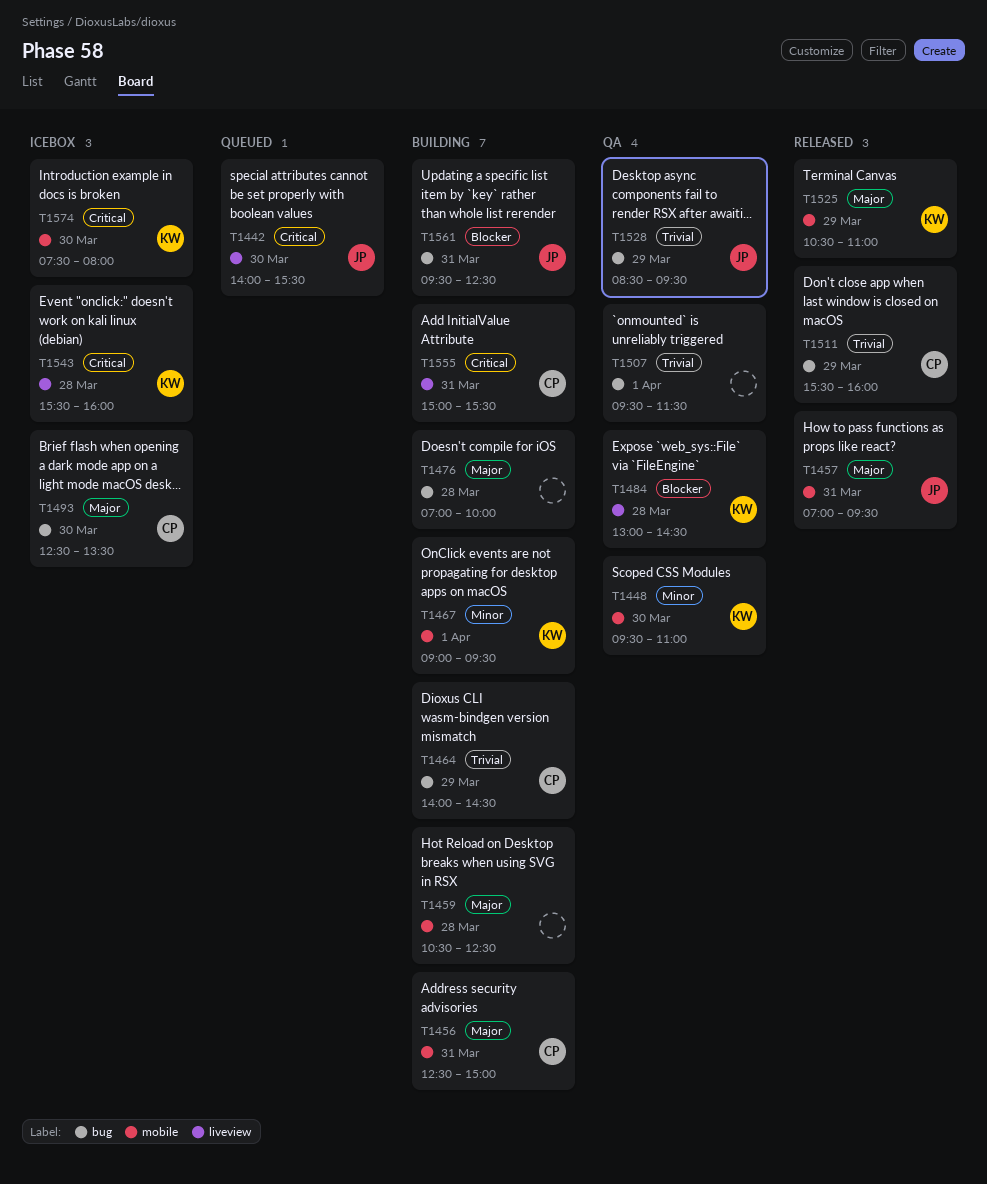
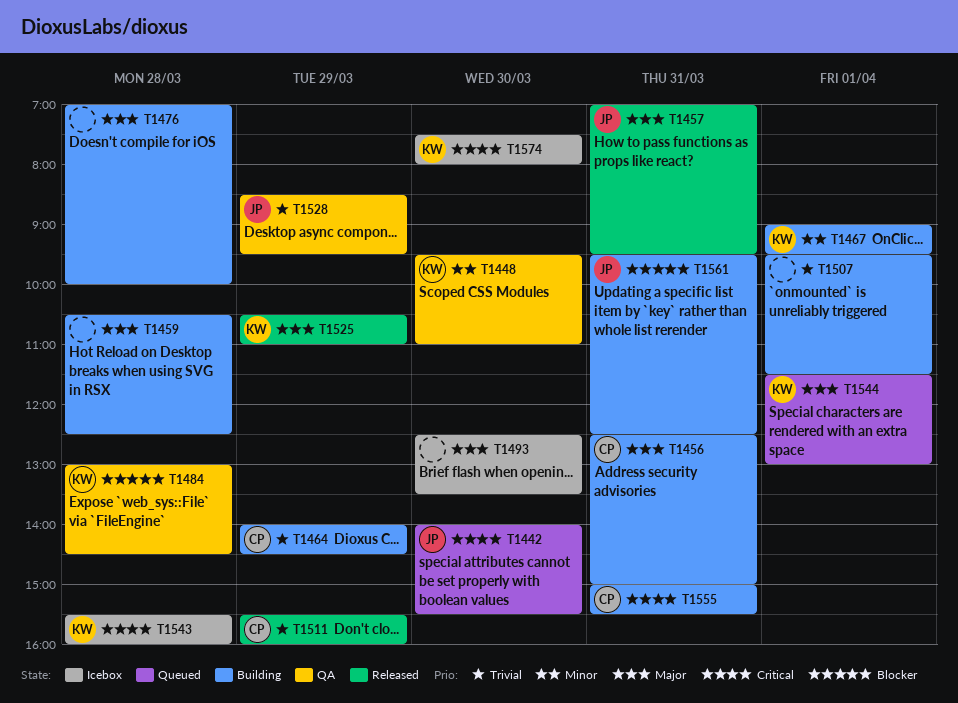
T1493, owner: CP -> none
T1507, status: QA -> Building
T1544: none -> present

